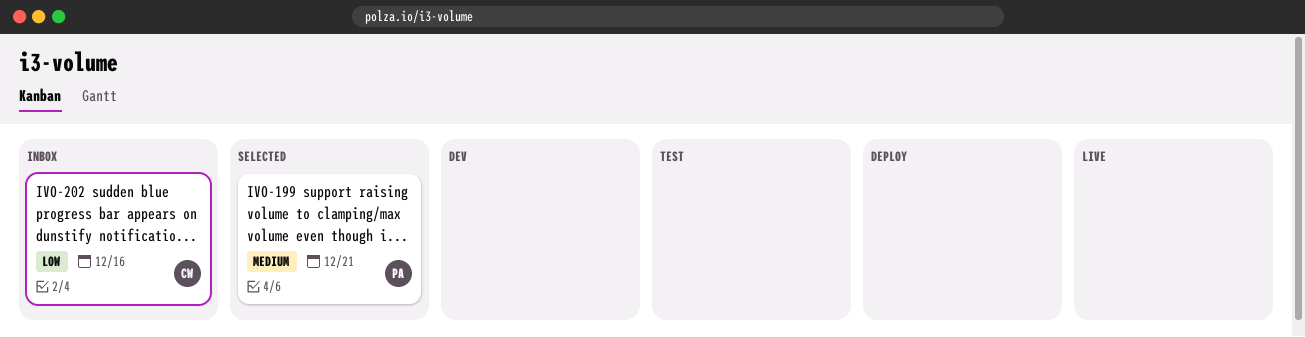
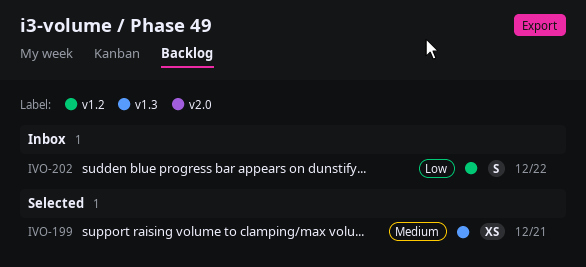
IVO-202, due: Dec 16 -> Dec 22

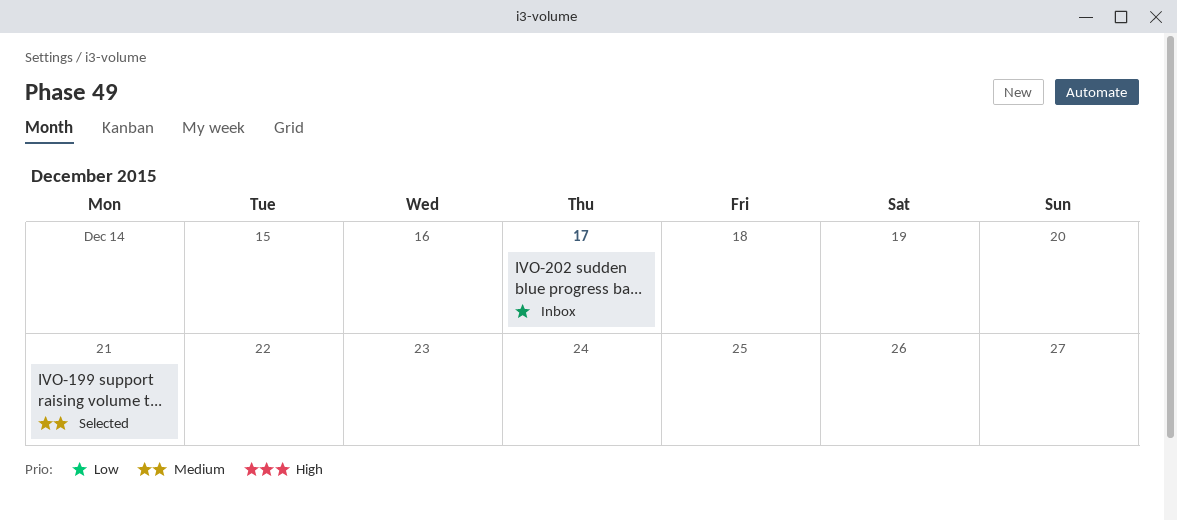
IVO-202, due: Dec 22 -> Dec 17

